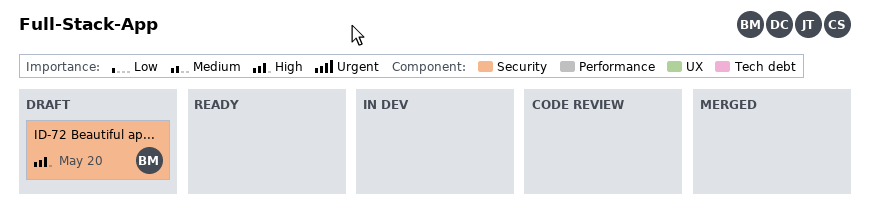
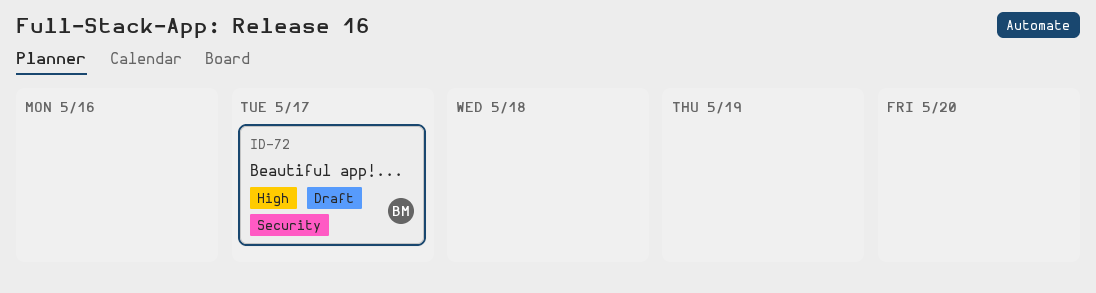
ID-72, due: May 20 -> May 17

